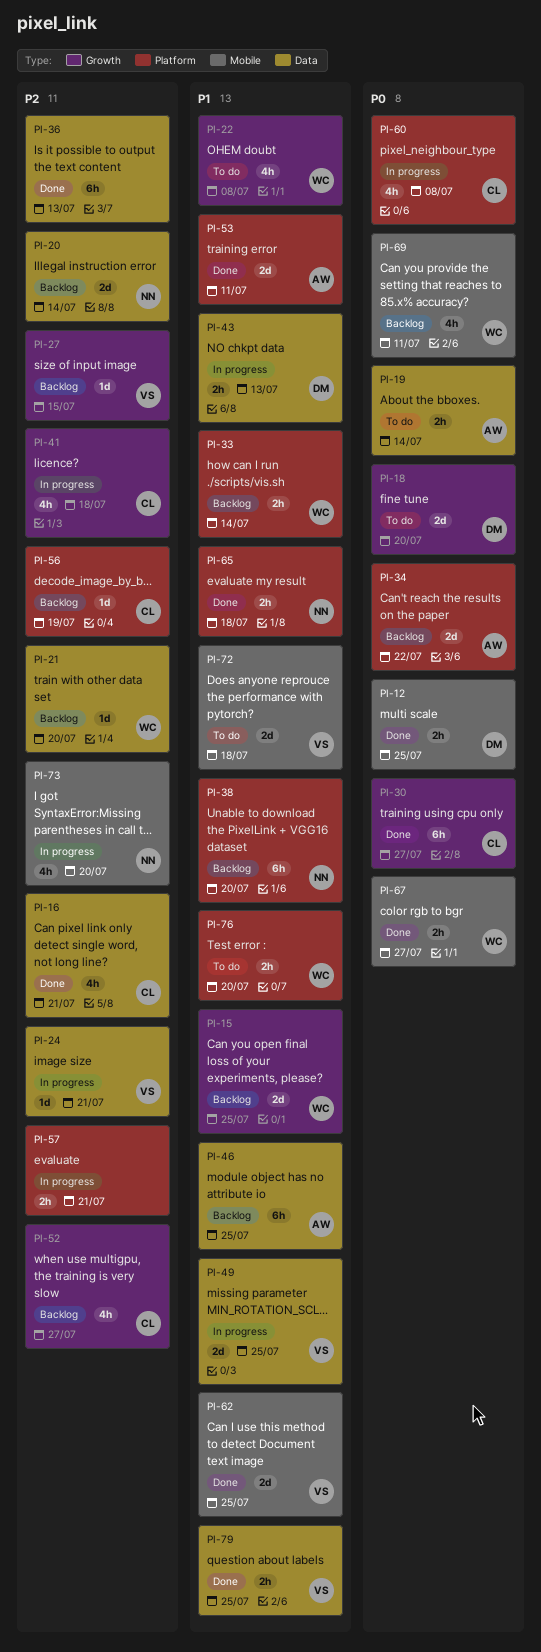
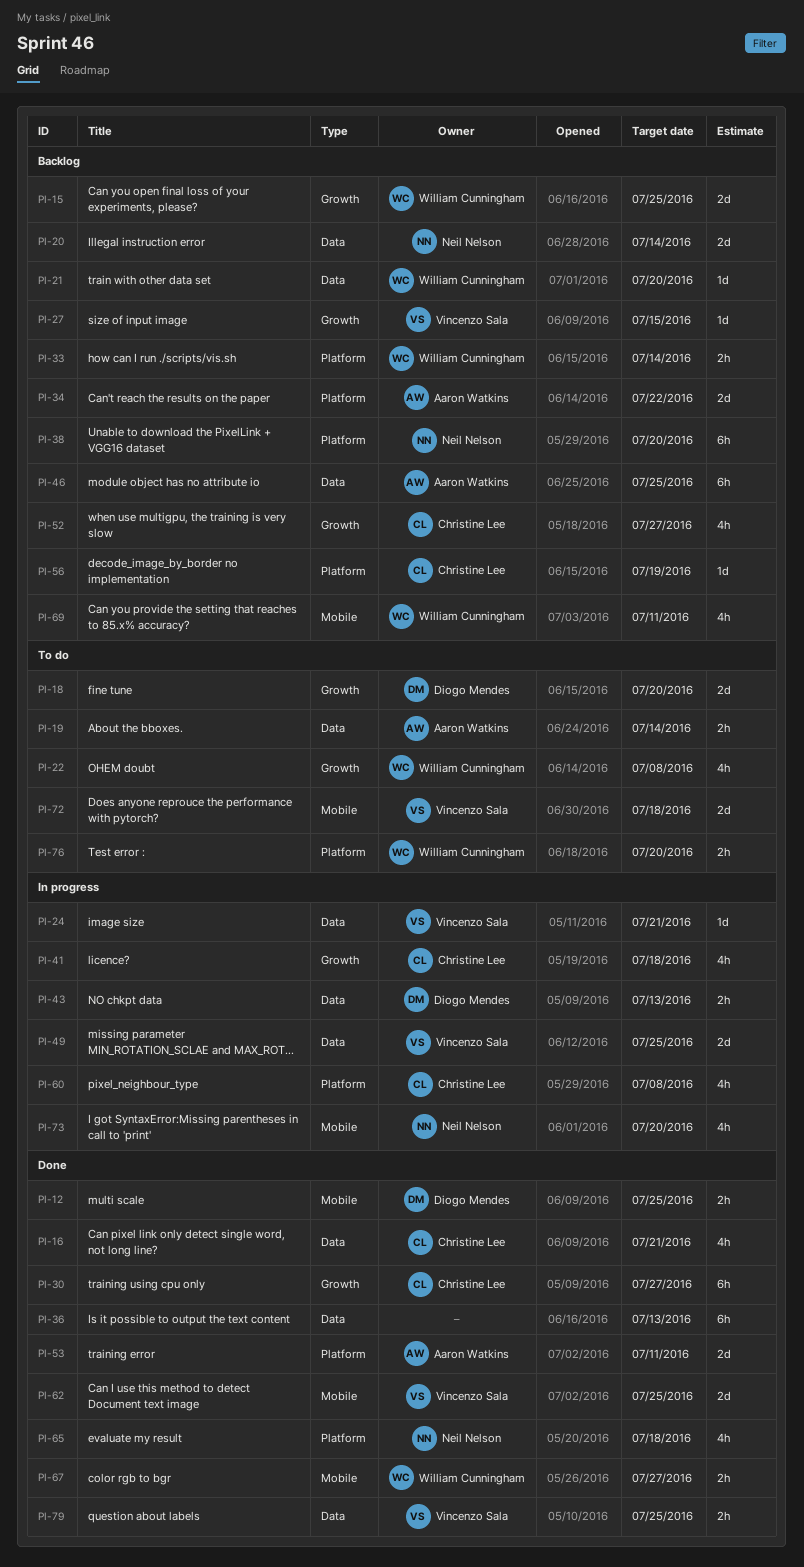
PI-57: present -> none
PI-65, estimate: 2h -> 4h

